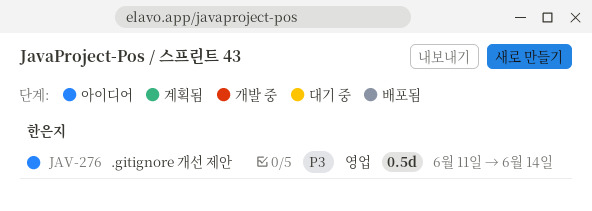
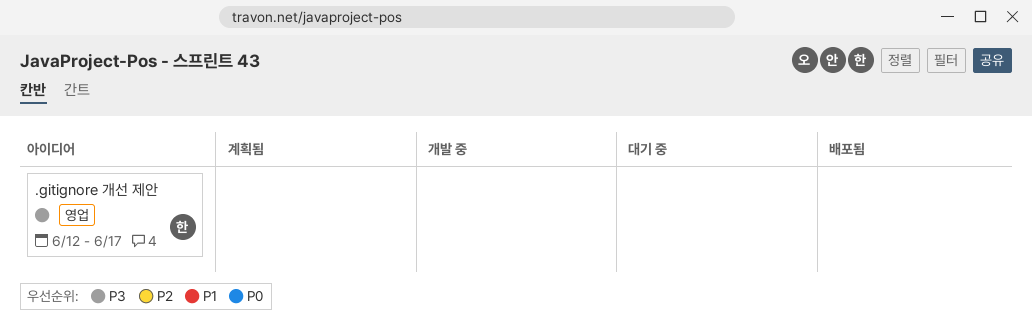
.gitignore 개선 제안, start: Jun 11 -> Jun 12
.gitignore 개선 제안, due: Jun 14 -> Jun 17

